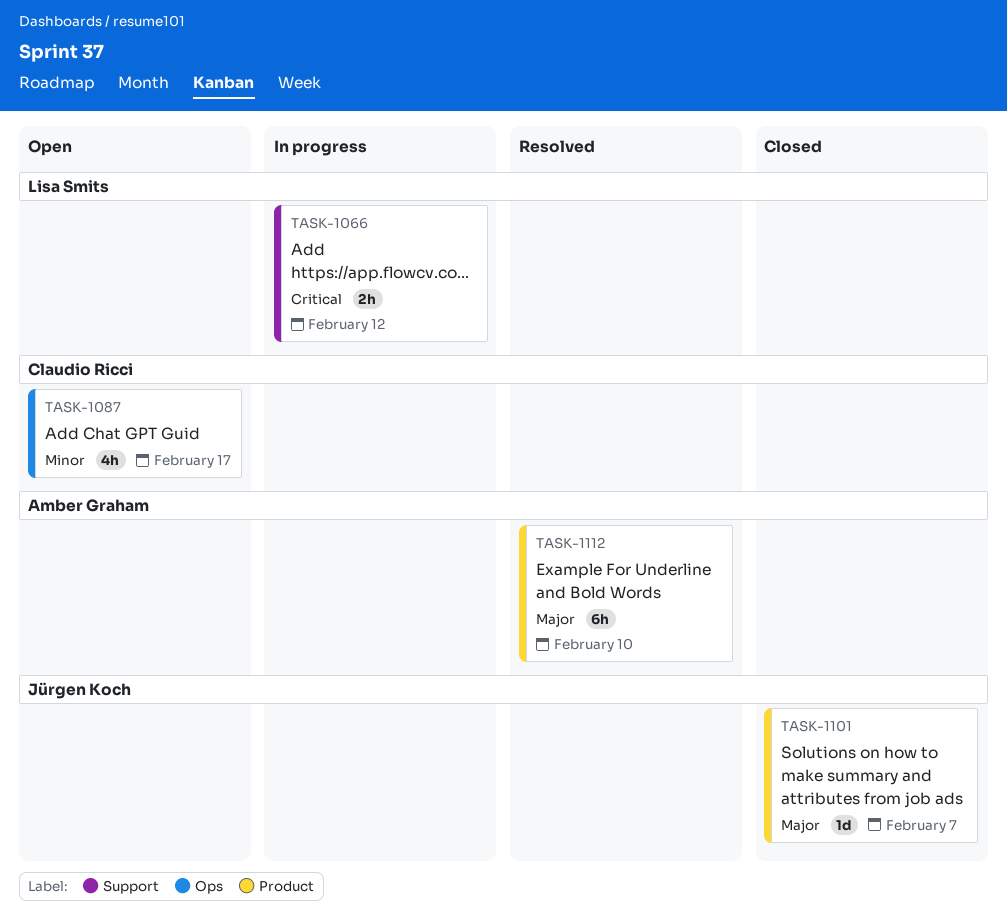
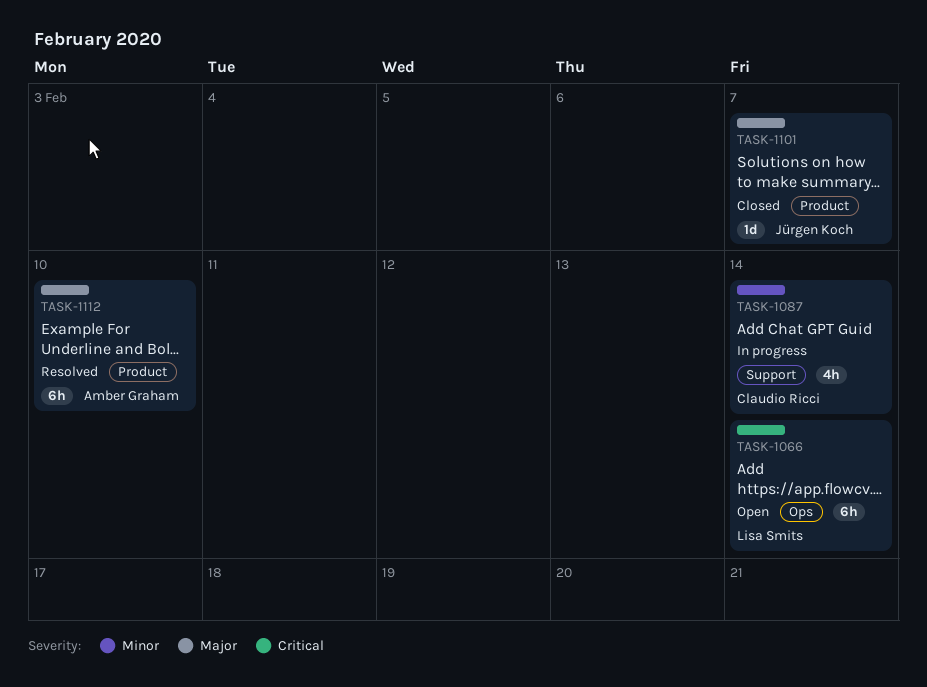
TASK-1066, status: In progress -> Open
TASK-1066, label: Support -> Ops
TASK-1066, estimate: 2h -> 6h
TASK-1066, due: Feb 12 -> Feb 14
TASK-1087, status: Open -> In progress
TASK-1087, label: Ops -> Support
TASK-1087, due: Feb 17 -> Feb 14

